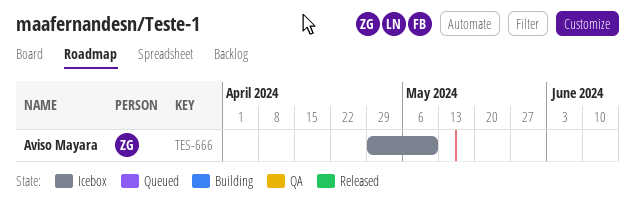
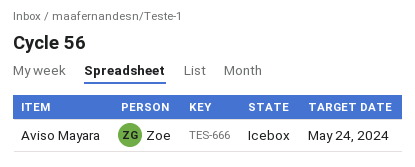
TES-666, due: May 10 -> May 24

